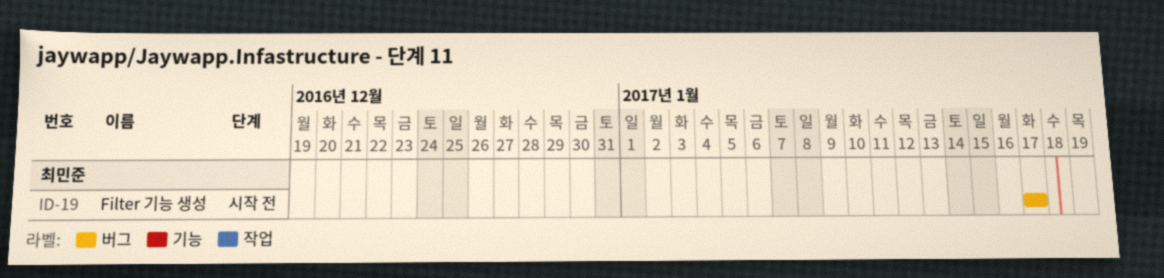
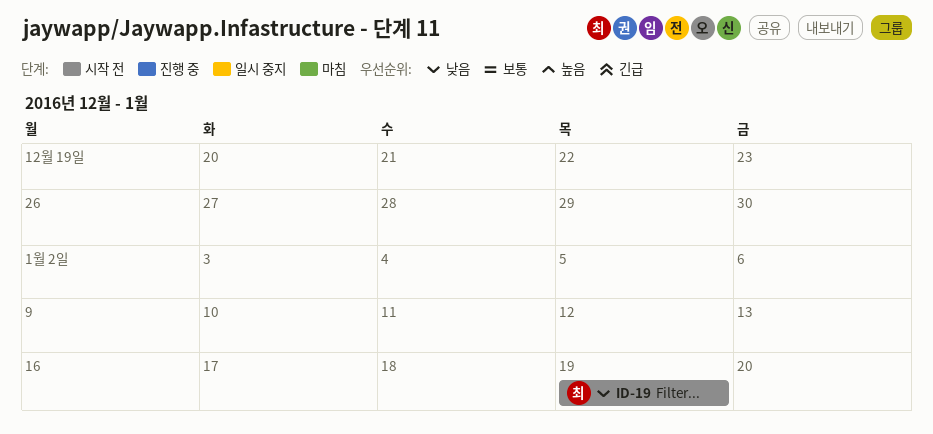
ID-19, start: Jan 17 -> Jan 19
ID-19, due: Jan 17 -> Jan 19

